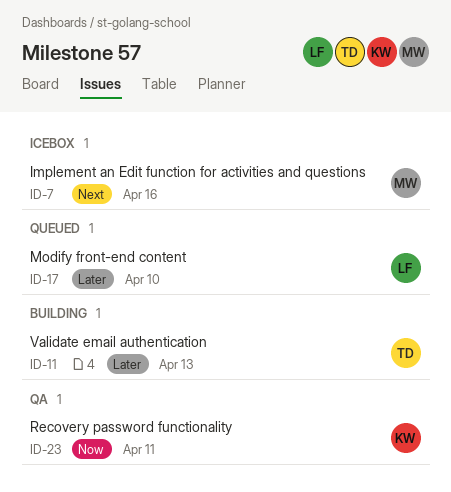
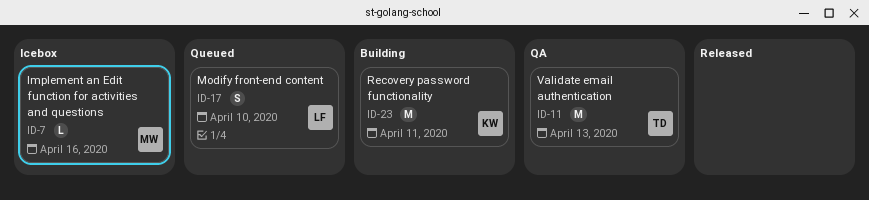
ID-11, status: Building -> QA
ID-23, status: QA -> Building

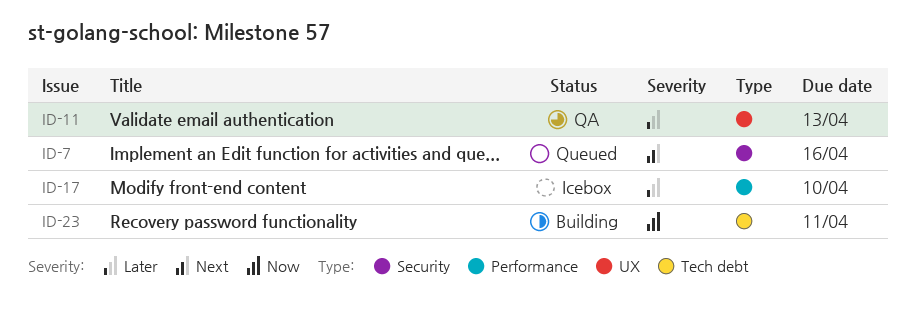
ID-7, status: Icebox -> Queued
ID-17, status: Queued -> Icebox

